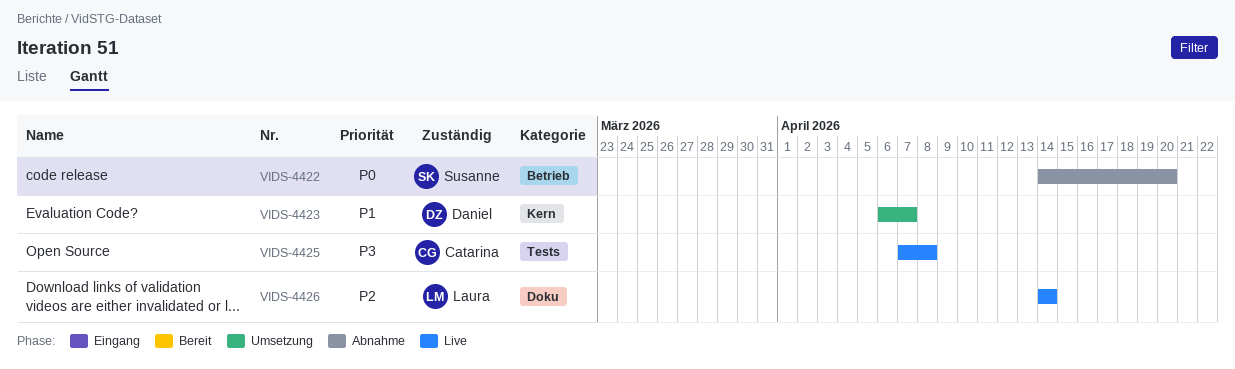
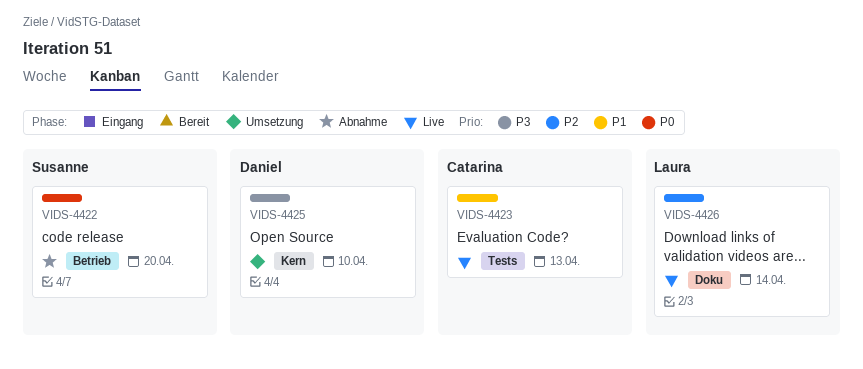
VIDS-4423, status: Umsetzung -> Live
VIDS-4423, owner: Daniel -> Catarina
VIDS-4423, label: Kern -> Tests
VIDS-4423, due: Apr 7 -> Apr 13
VIDS-4425, status: Live -> Umsetzung
VIDS-4425, owner: Catarina -> Daniel
VIDS-4425, label: Tests -> Kern
VIDS-4425, due: Apr 8 -> Apr 10

